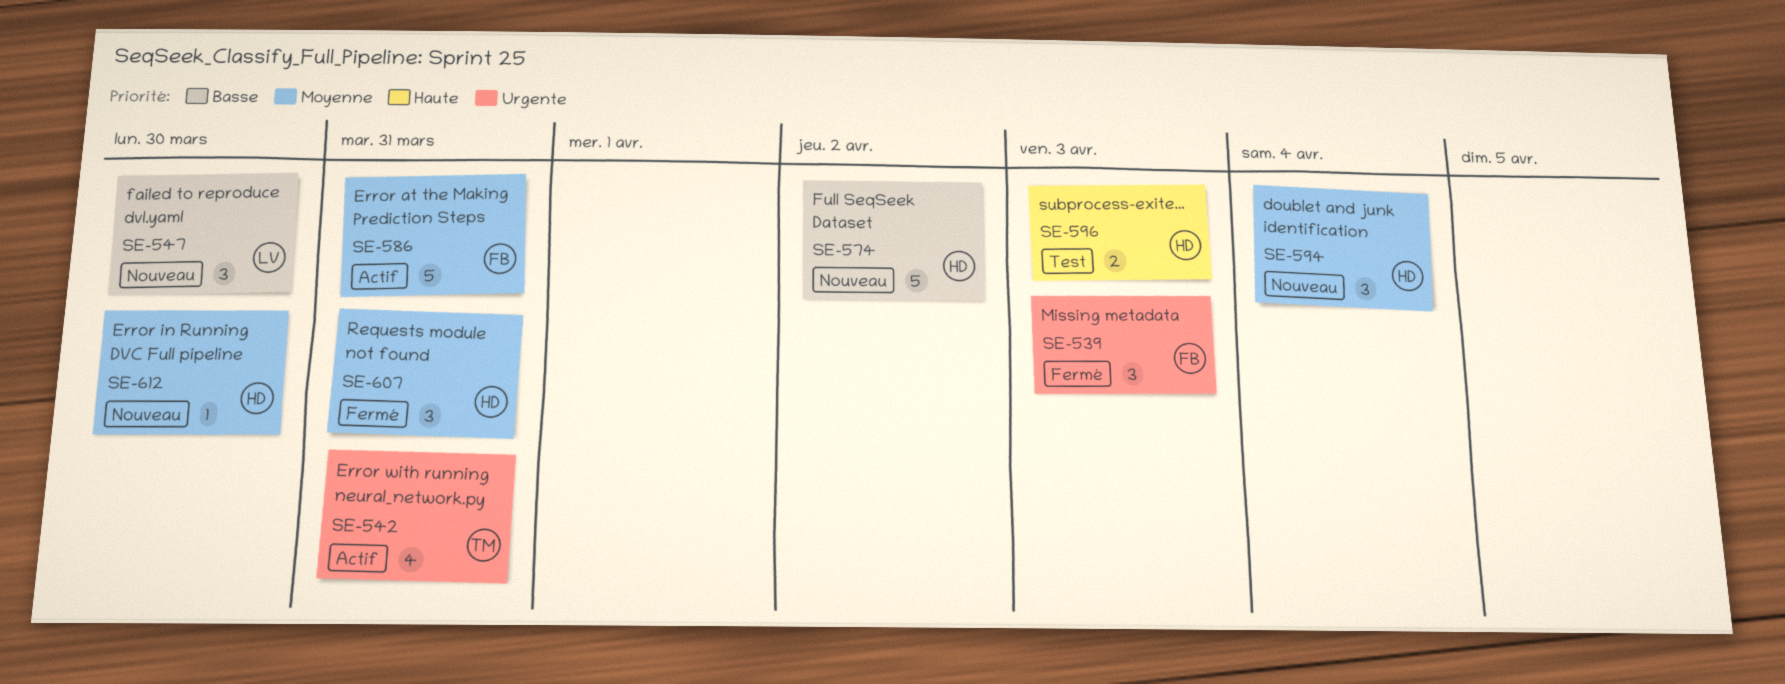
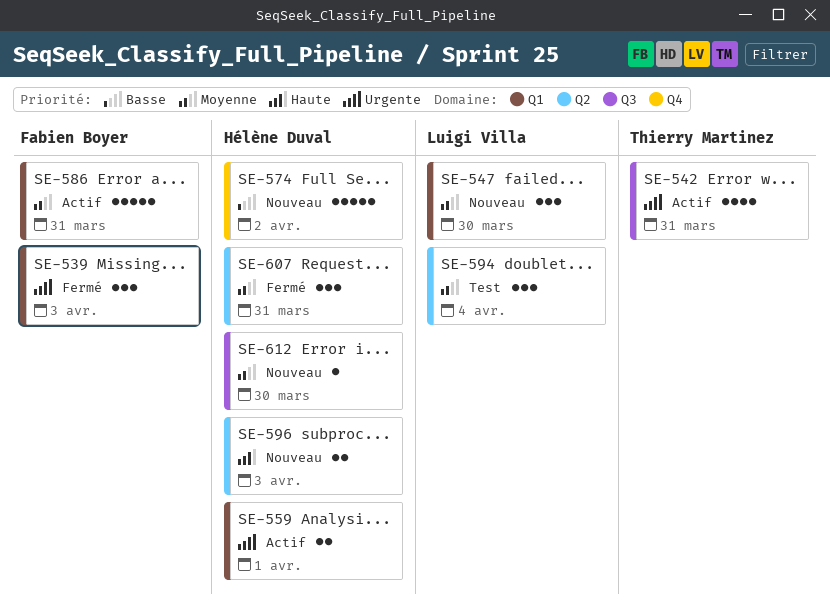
SE-547, priority: Basse -> Moyenne
SE-559: none -> present
SE-594, status: Nouveau -> Test
SE-594, owner: Hélène Duval -> Luigi Villa
SE-596, status: Test -> Nouveau

